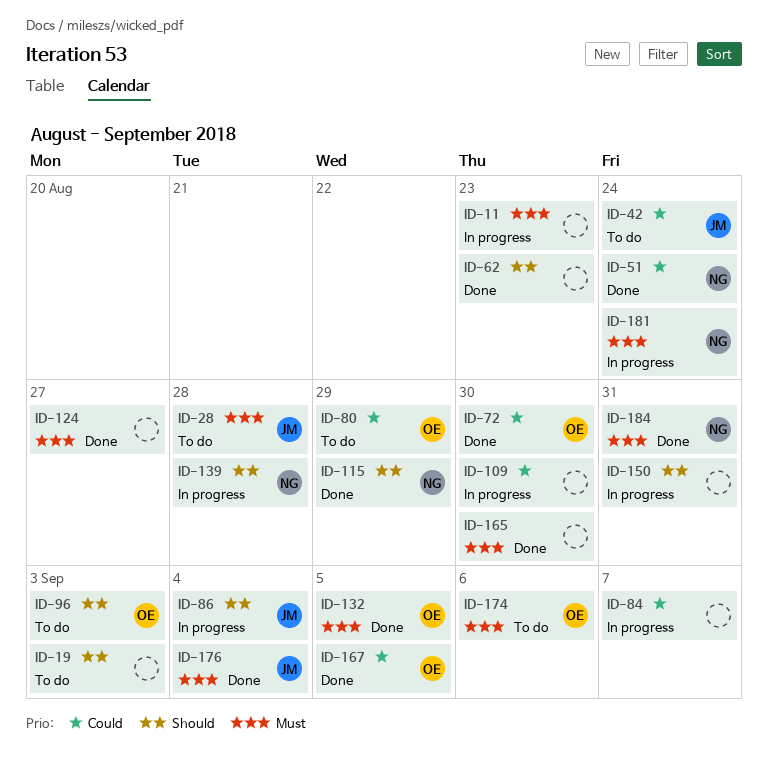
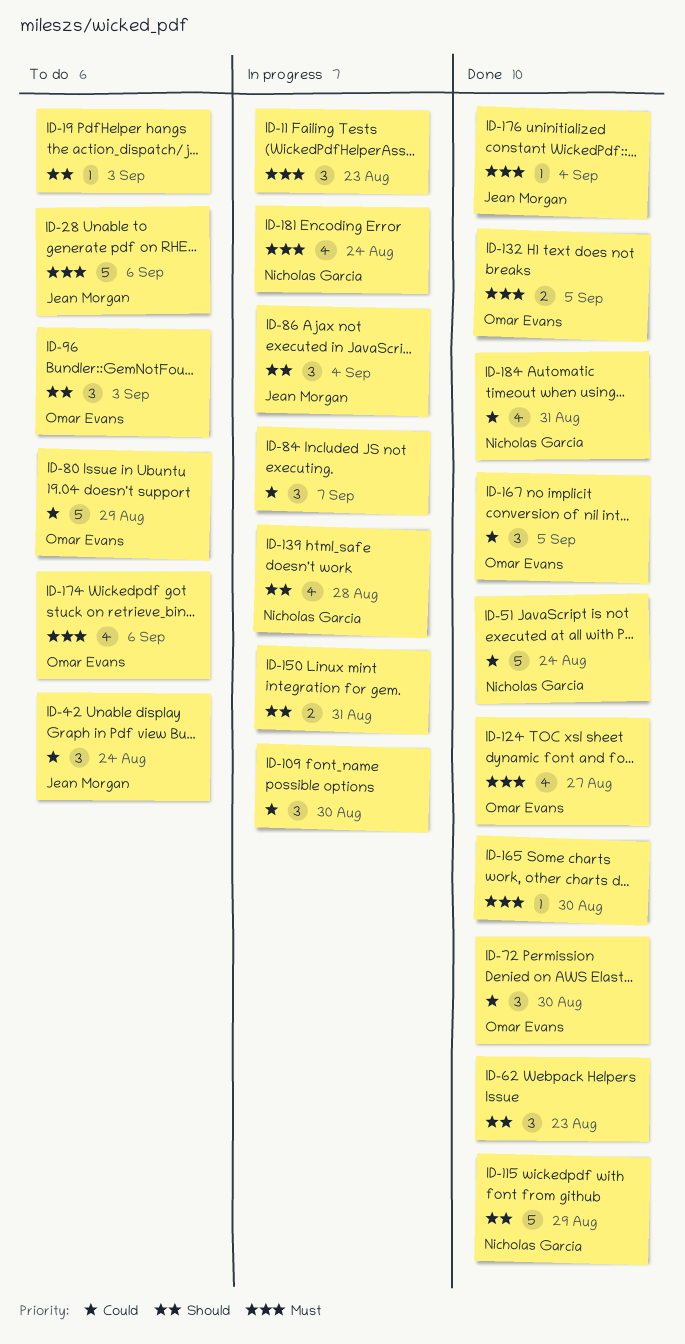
ID-28, due: Aug 28 -> Sep 6
ID-124, owner: none -> Omar Evans
ID-184, priority: Must -> Could

